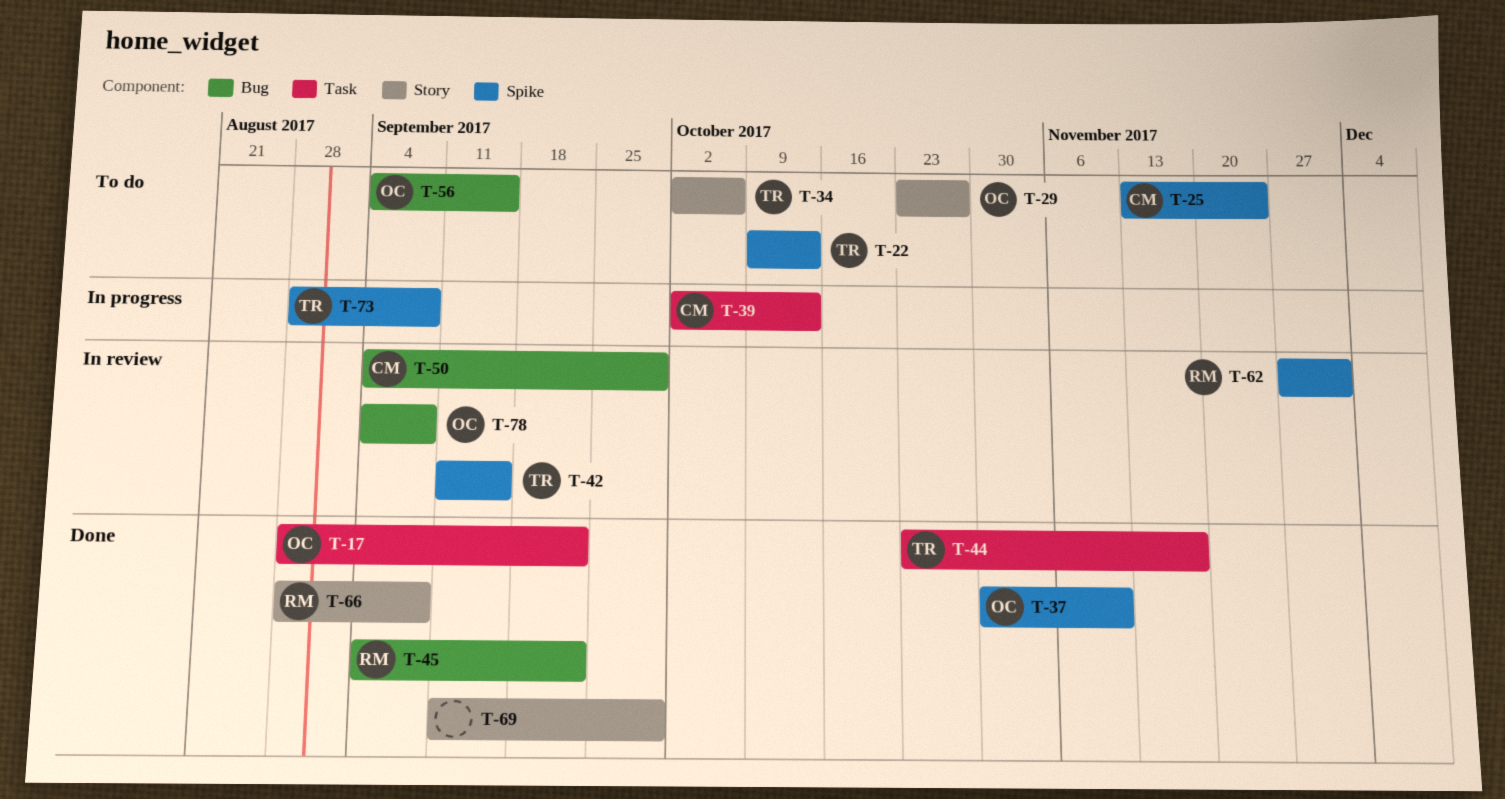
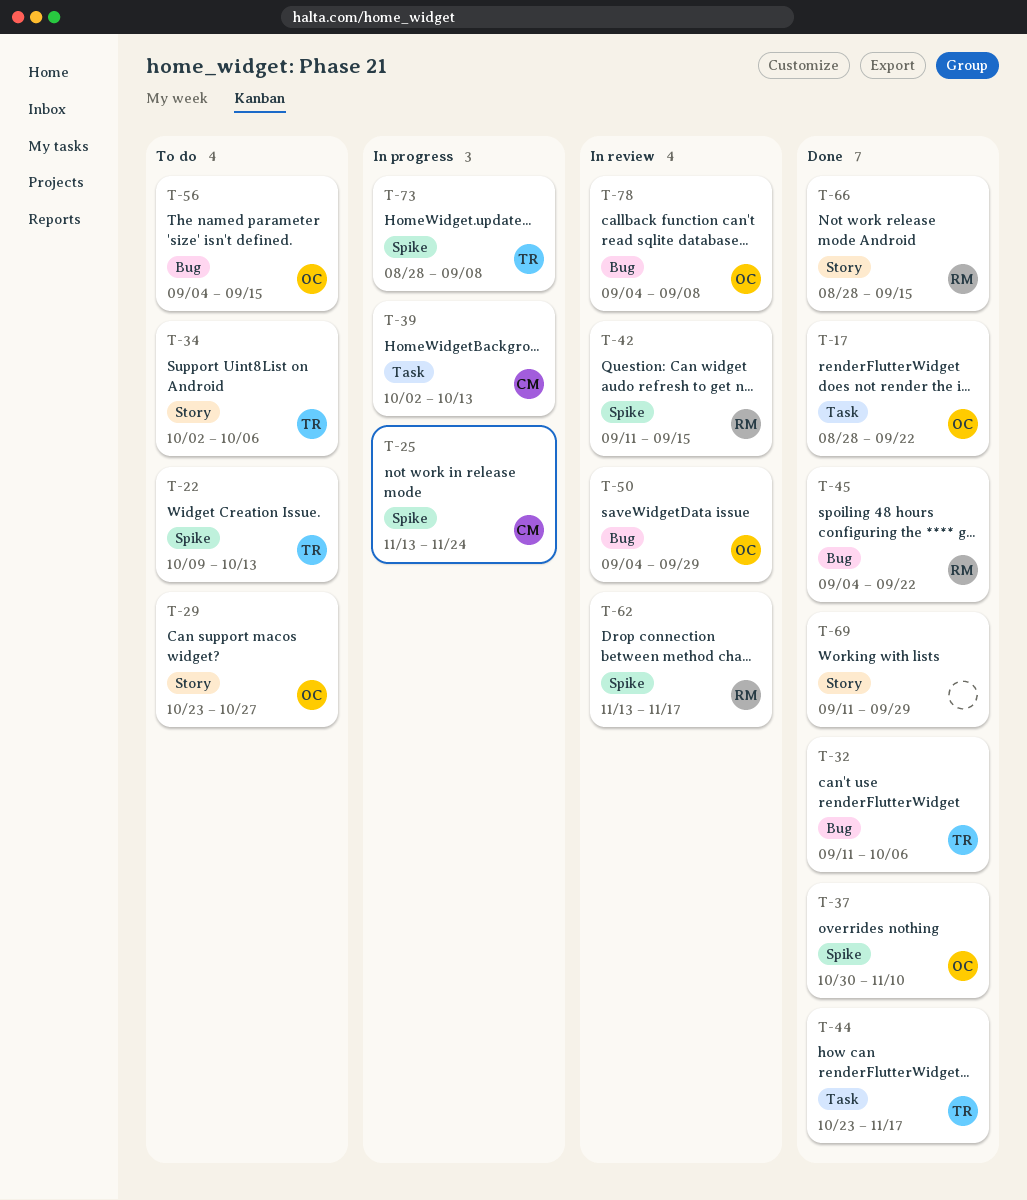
T-25, status: To do -> In progress
T-32: none -> present
T-42, owner: TR -> RM
T-50, owner: CM -> OC
T-62, start: Nov 27 -> Nov 13
T-62, due: Dec 1 -> Nov 17
T-66, due: Sep 8 -> Sep 15

